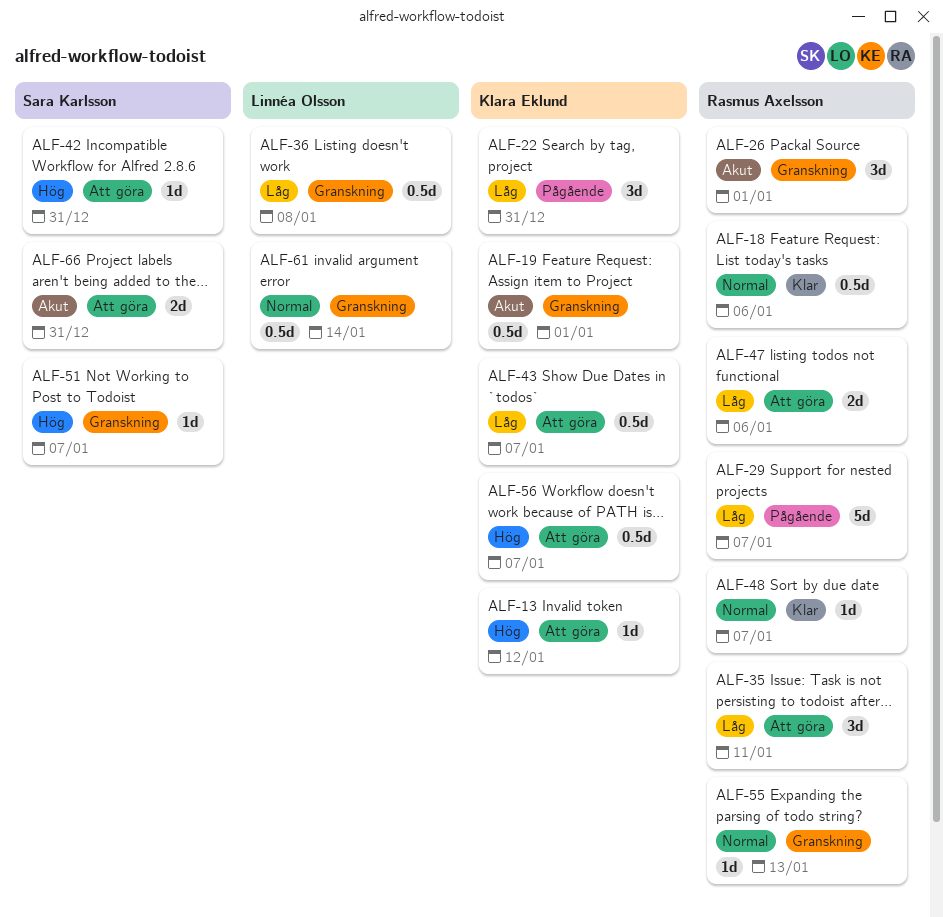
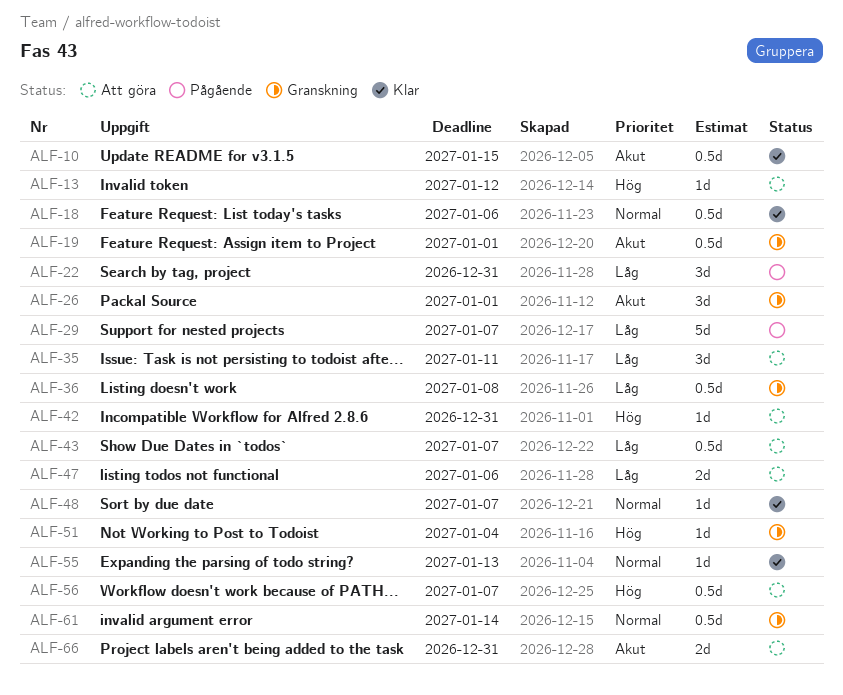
ALF-10: none -> present
ALF-51, due: Jan 7 -> Jan 4
ALF-55, status: Granskning -> Klar

